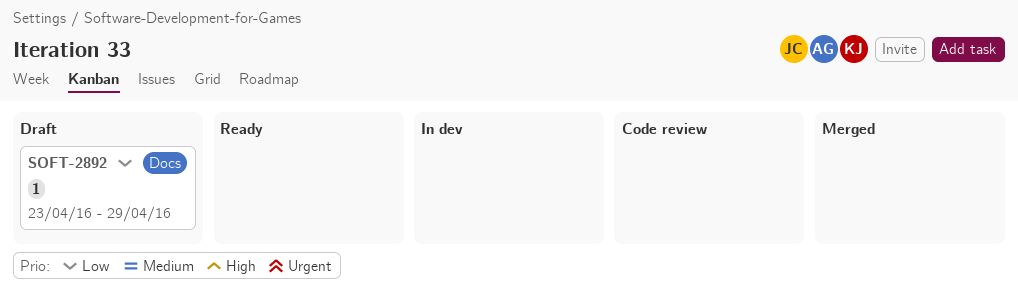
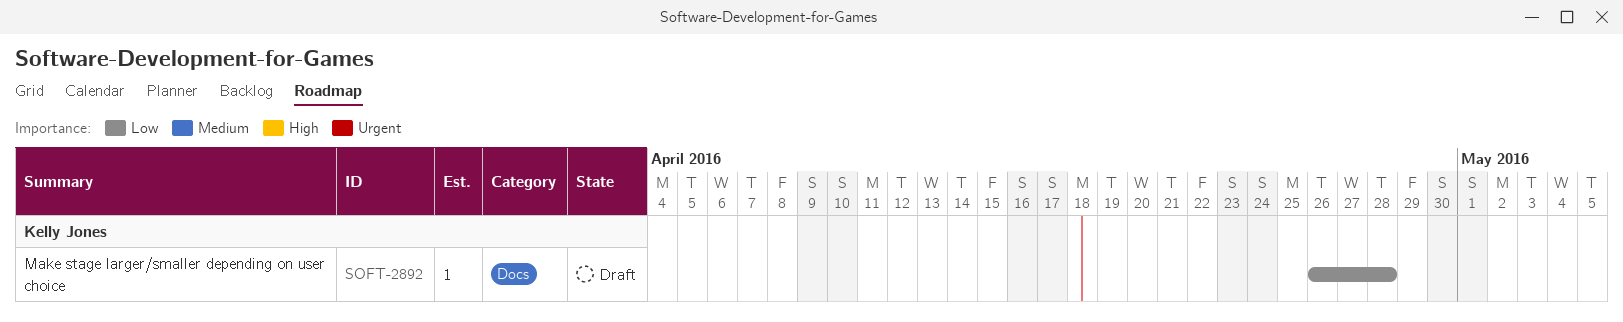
SOFT-2892, start: Apr 23 -> Apr 26
SOFT-2892, due: Apr 29 -> Apr 28

